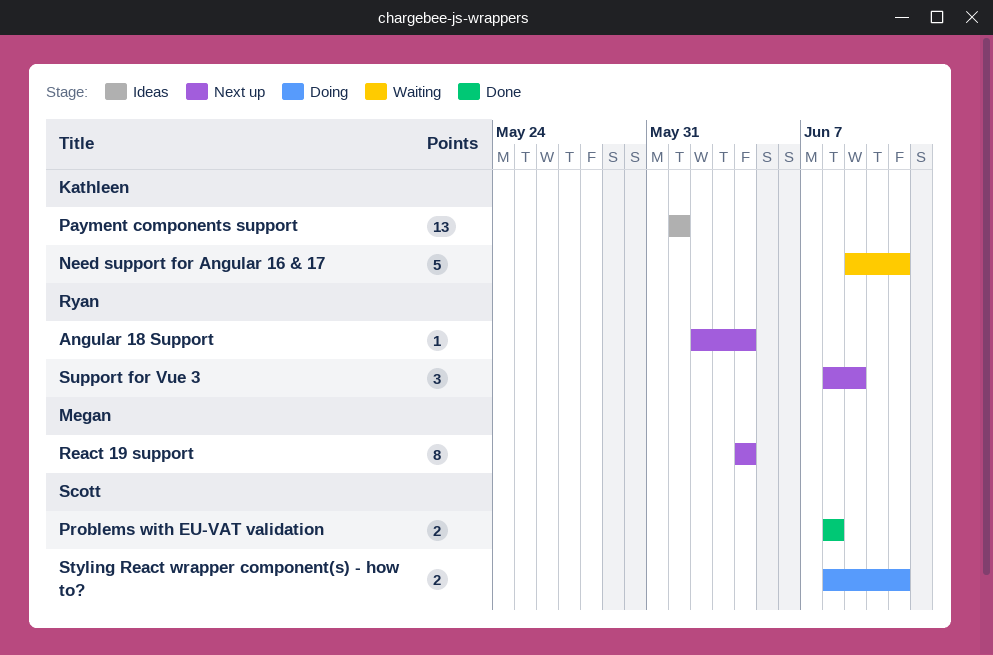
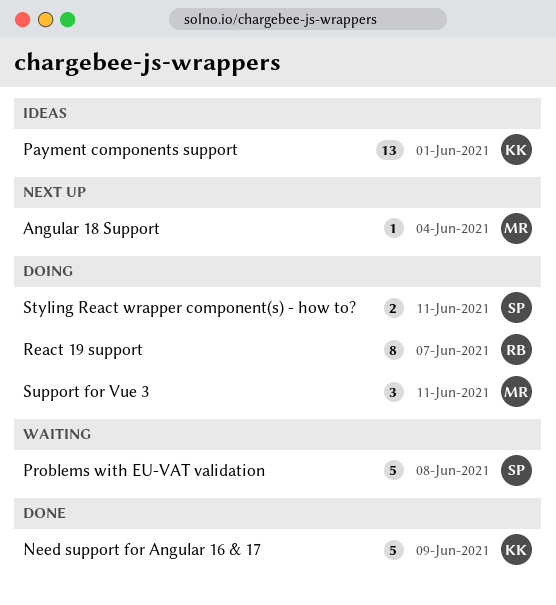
Angular 18 Support, owner: Ryan -> Megan
Need support for Angular 16 & 17, status: Waiting -> Done
Need support for Angular 16 & 17, due: Jun 11 -> Jun 9
Problems with EU-VAT validation, status: Done -> Waiting
Problems with EU-VAT validation, estimate: 2 -> 5
React 19 support, status: Next up -> Doing
React 19 support, owner: Megan -> Ryan
React 19 support, due: Jun 4 -> Jun 7
Support for Vue 3, status: Next up -> Doing
Support for Vue 3, owner: Ryan -> Megan
Support for Vue 3, due: Jun 9 -> Jun 11

